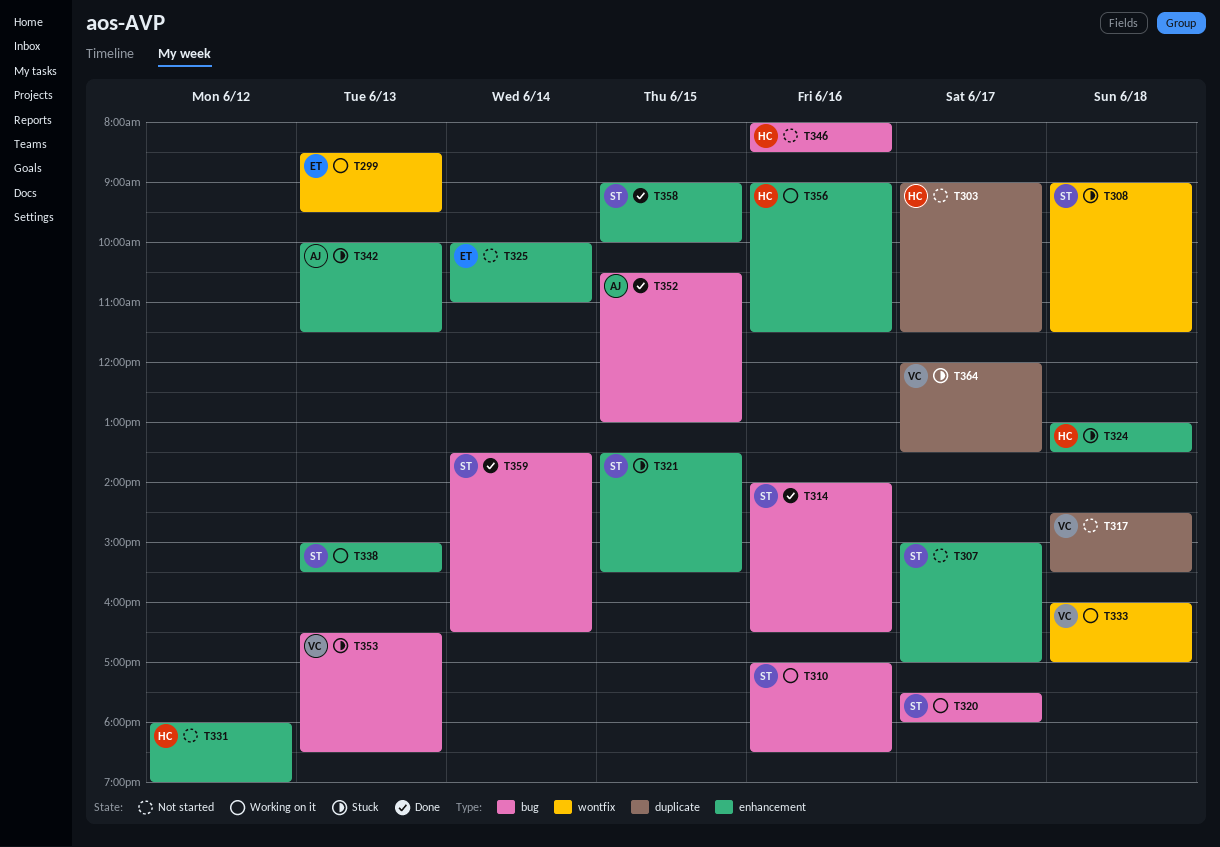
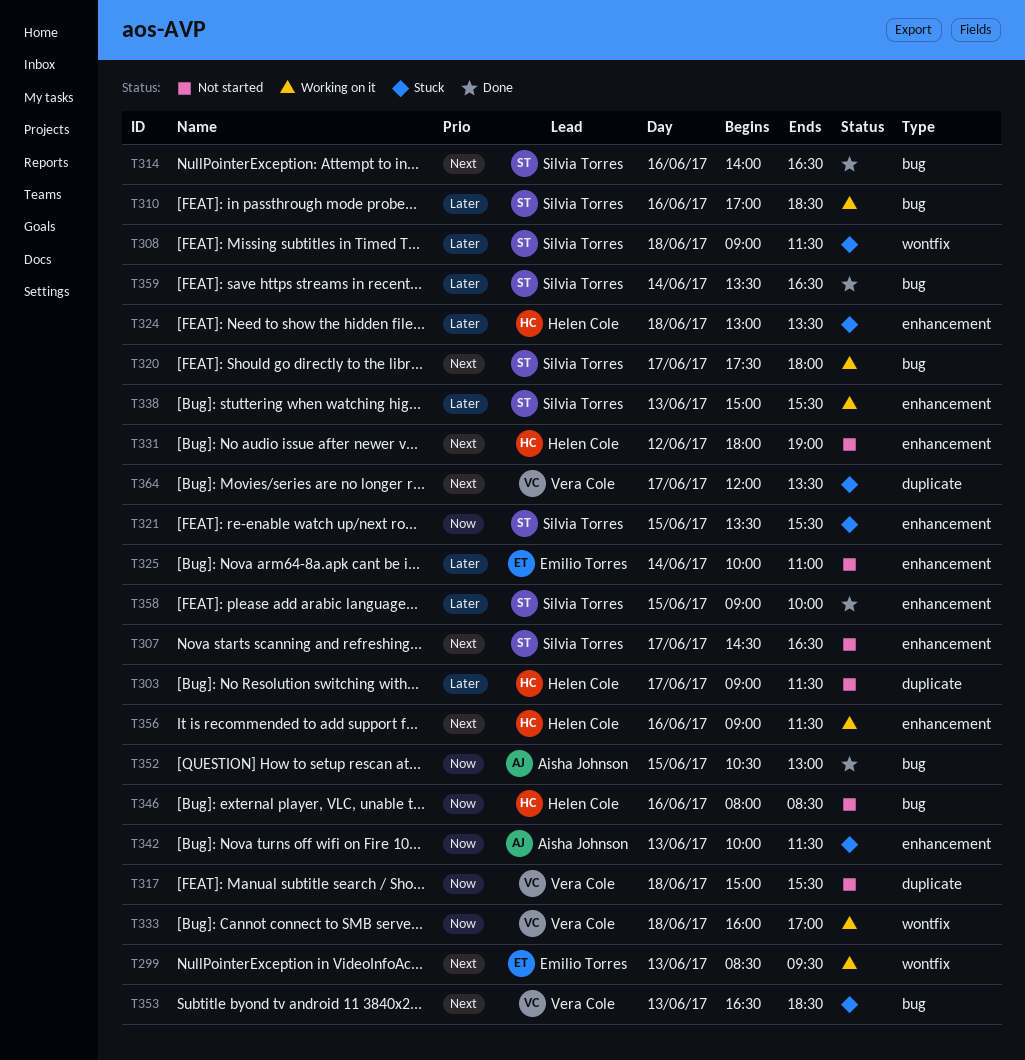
T307, begins: 15:00 -> 14:30
T307, ends: 17:00 -> 16:30
T317, begins: 14:30 -> 15:00

